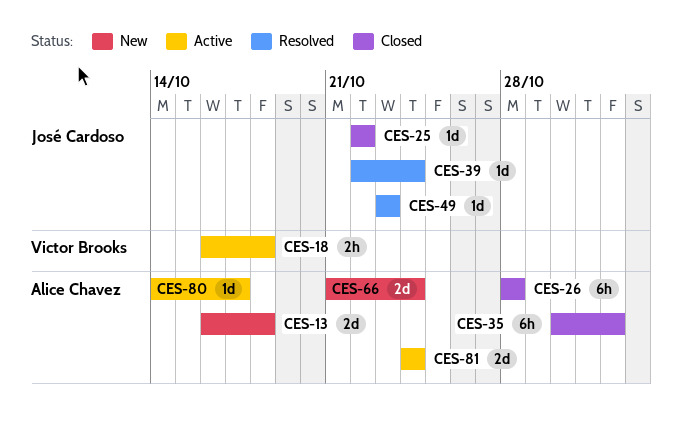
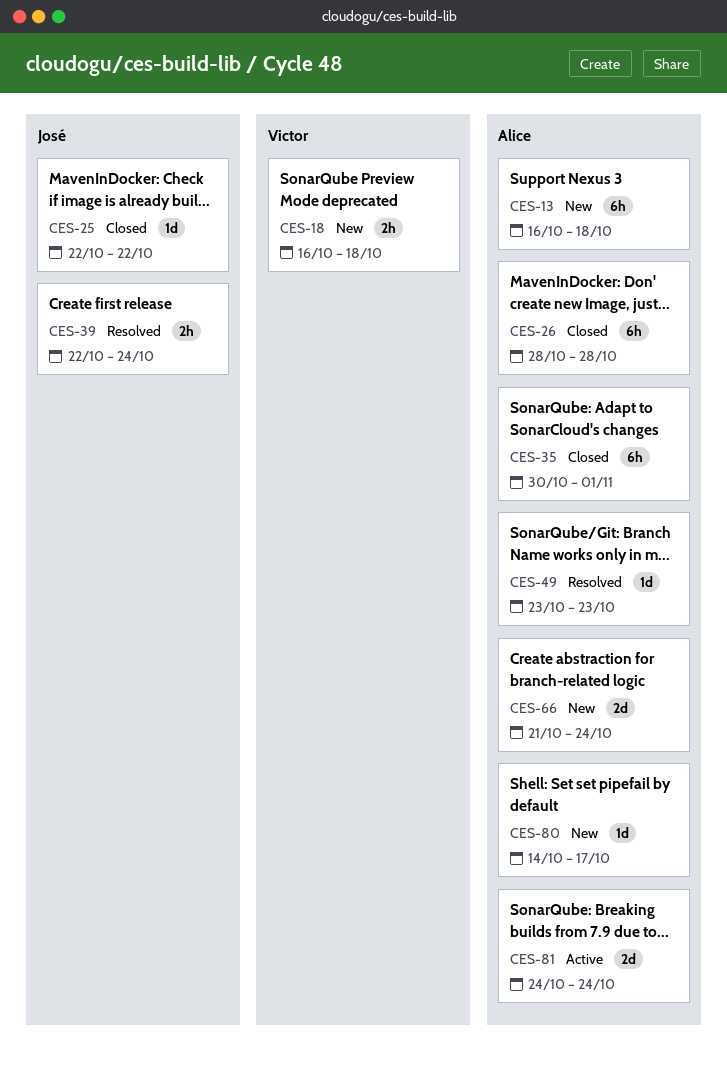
CES-13, estimate: 2d -> 6h
CES-18, status: Active -> New
CES-39, estimate: 1d -> 2h
CES-49, owner: José Cardoso -> Alice Chavez
CES-80, status: Active -> New

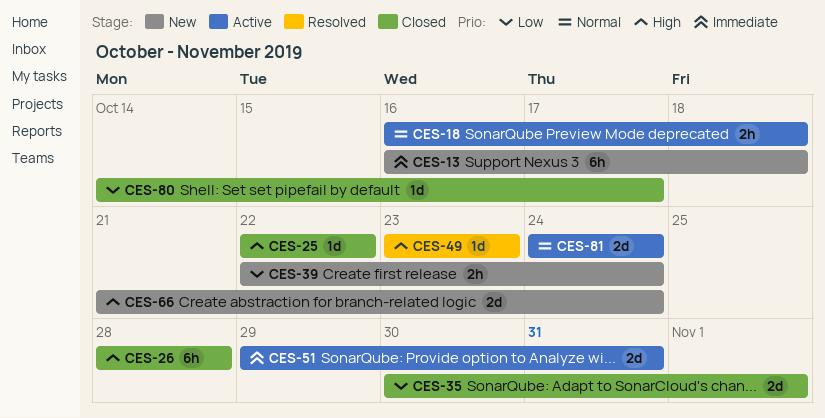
CES-18, status: New -> Active
CES-35, estimate: 6h -> 2d
CES-39, status: Resolved -> New
CES-51: none -> present
CES-80, status: New -> Closed

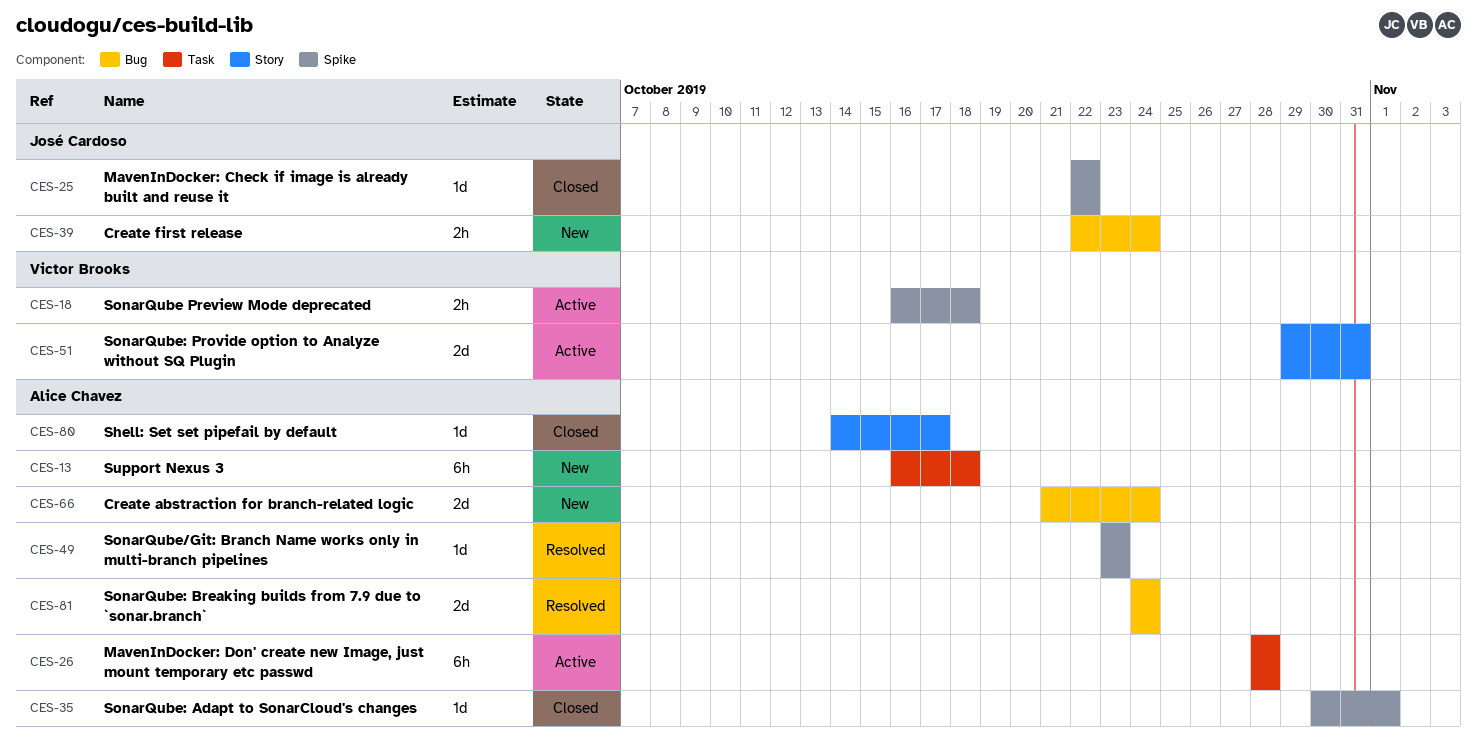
CES-26, status: Closed -> Active
CES-35, estimate: 2d -> 1d
CES-81, status: Active -> Resolved

